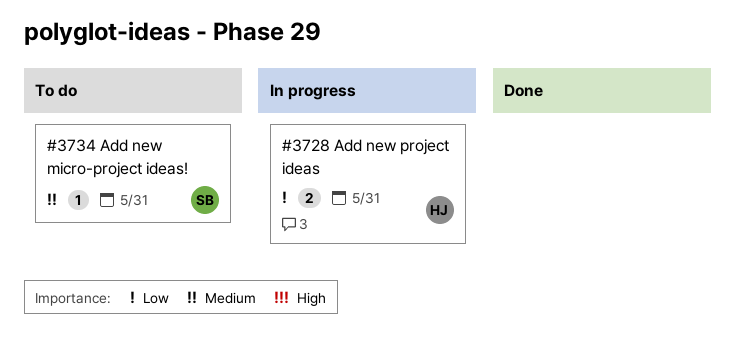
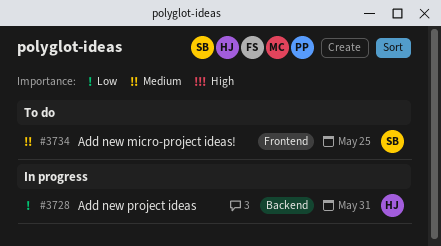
#3734, due: May 31 -> May 25

